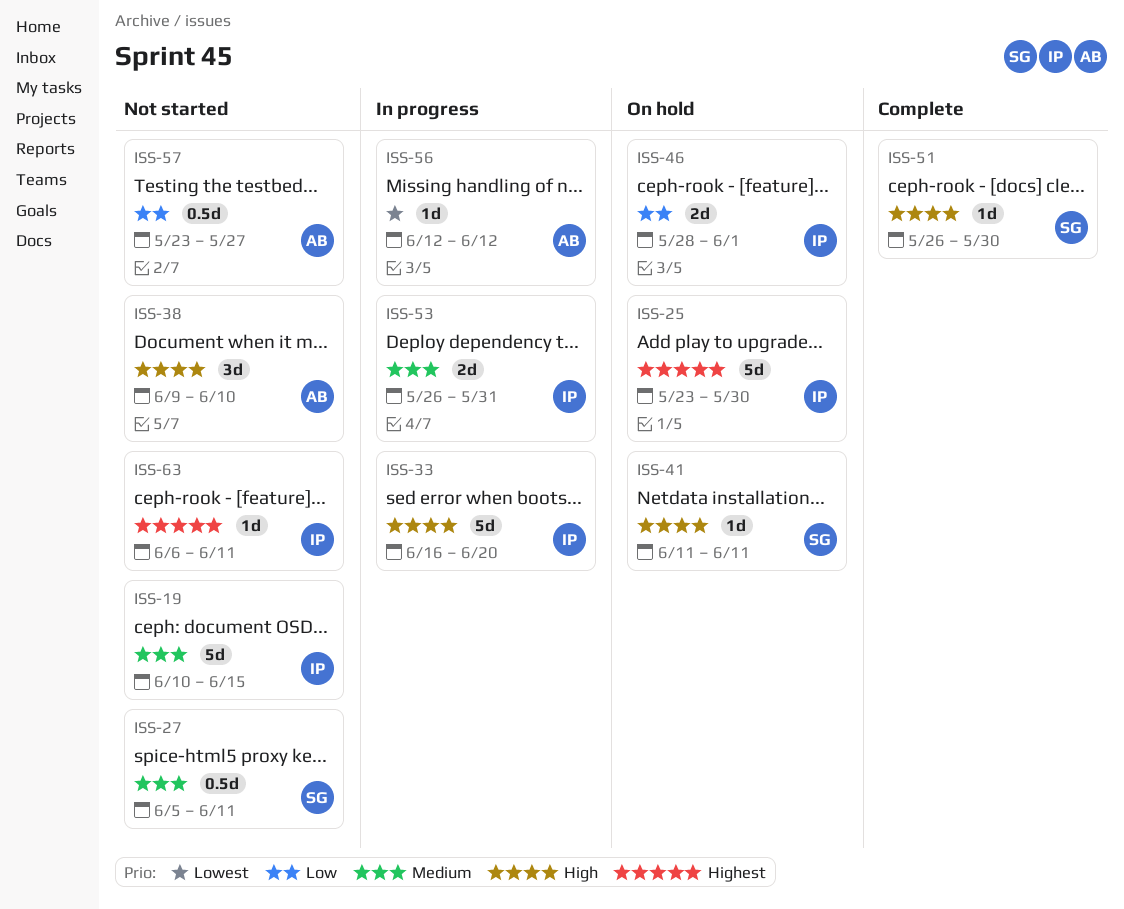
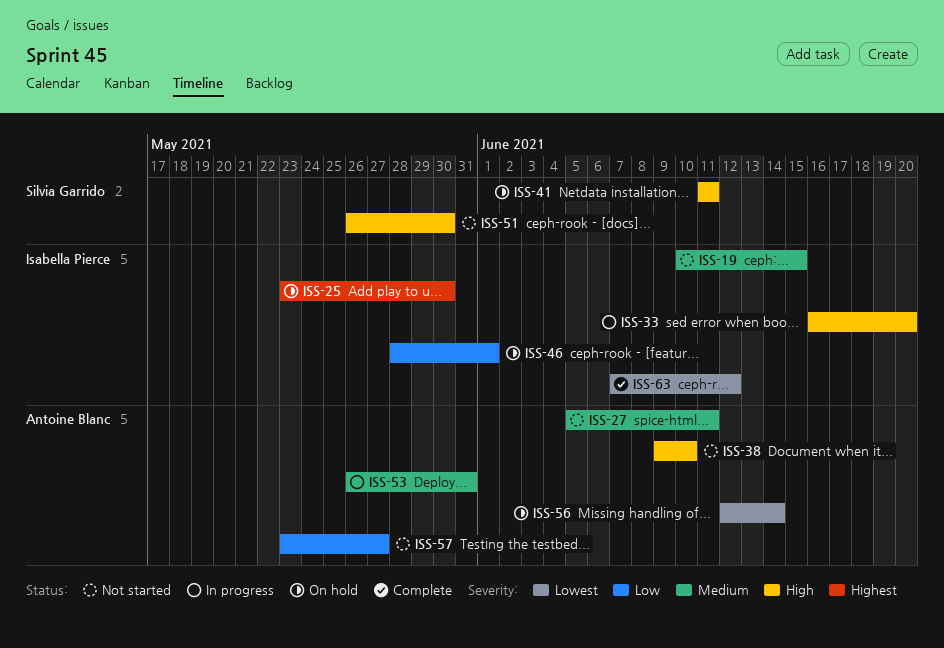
ISS-27, owner: Silvia Garrido -> Antoine Blanc
ISS-51, status: Complete -> Not started
ISS-53, owner: Isabella Pierce -> Antoine Blanc
ISS-56, status: In progress -> On hold
ISS-56, due: Jun 12 -> Jun 14
ISS-63, status: Not started -> Complete
ISS-63, priority: Highest -> Lowest
ISS-63, start: Jun 6 -> Jun 7
ISS-63, due: Jun 11 -> Jun 12

